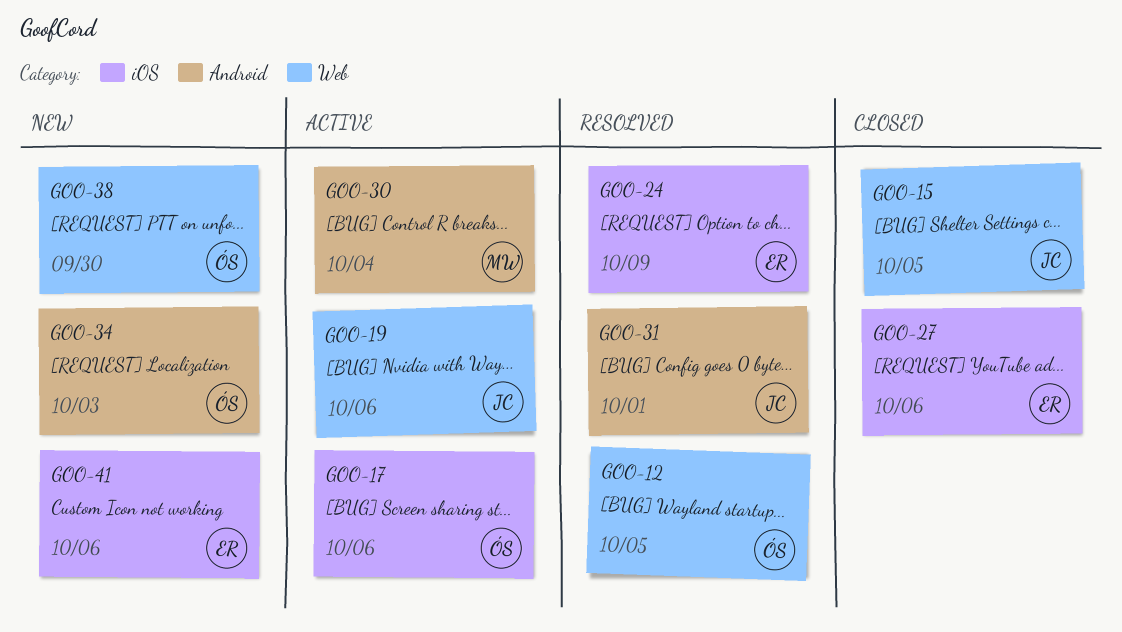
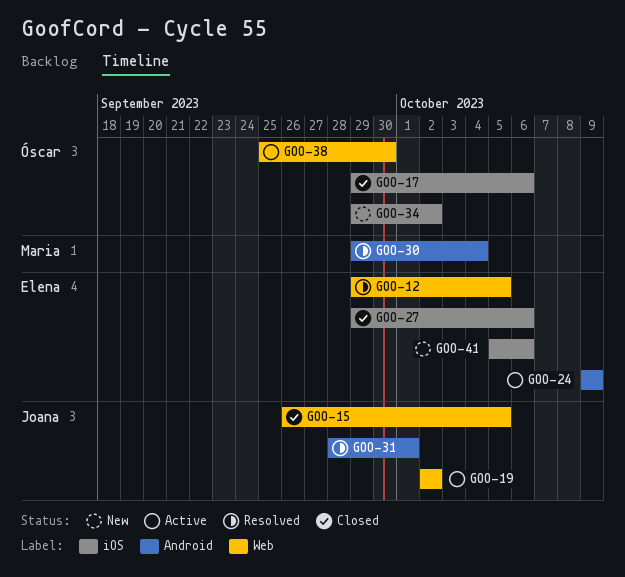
GOO-12, owner: Óscar -> Elena
GOO-17, status: Active -> Closed
GOO-19, due: Oct 6 -> Oct 2
GOO-24, status: Resolved -> Active
GOO-24, label: iOS -> Android
GOO-30, status: Active -> Resolved
GOO-34, label: Android -> iOS
GOO-34, due: Oct 3 -> Oct 2
GOO-38, status: New -> Active

